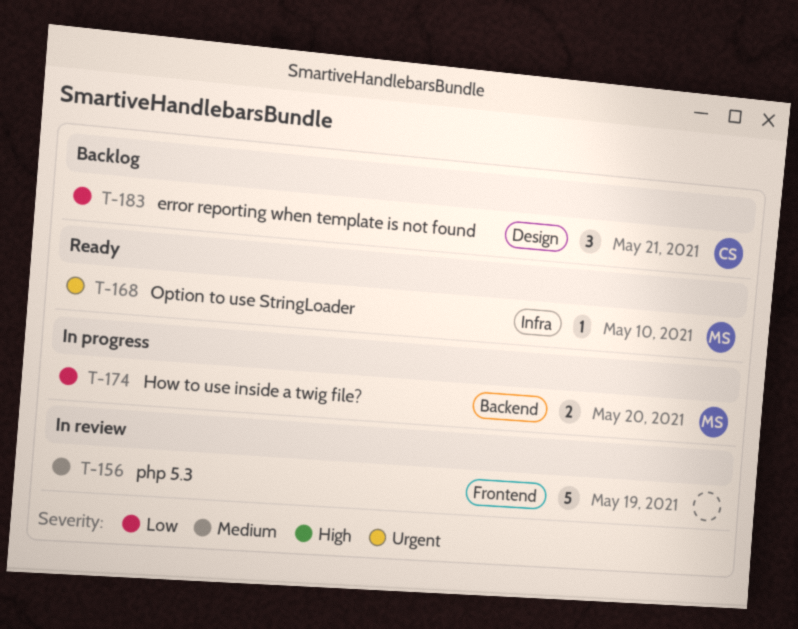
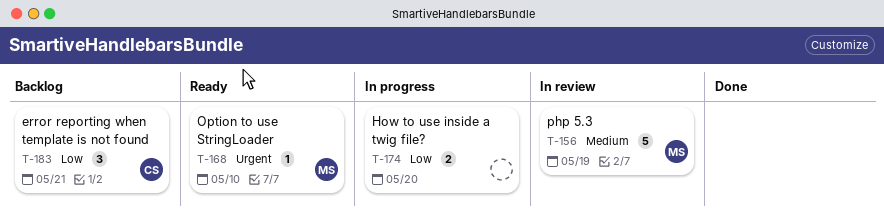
T-156, owner: none -> MS
T-174, owner: MS -> none

